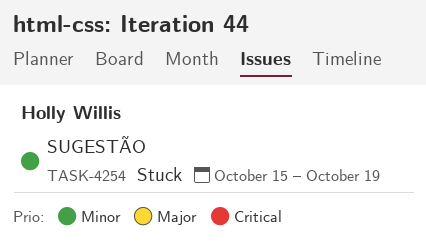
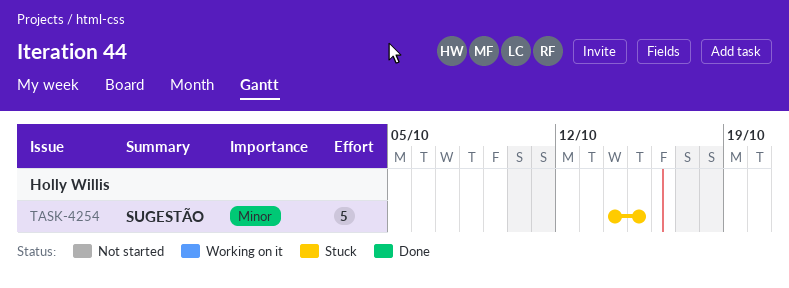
TASK-4254, start: Oct 15 -> Oct 14
TASK-4254, due: Oct 19 -> Oct 15

